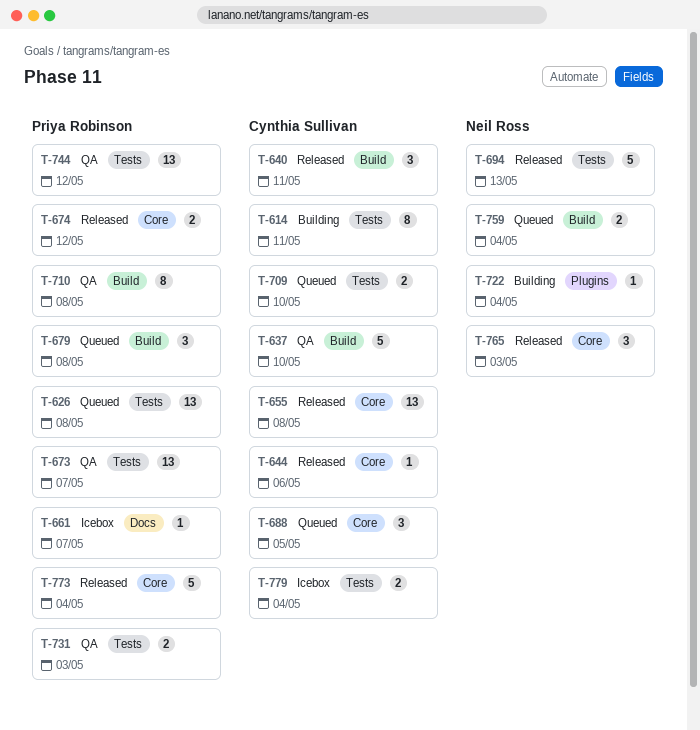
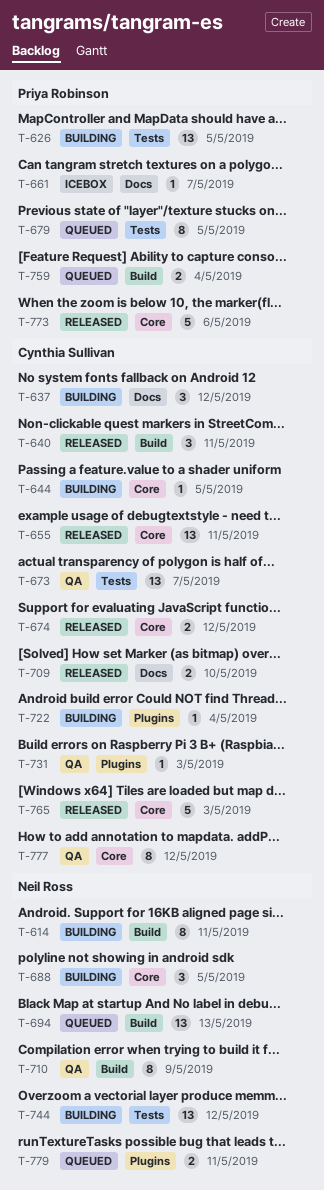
T-614, owner: Cynthia Sullivan -> Neil Ross
T-614, label: Tests -> Build
T-626, status: Queued -> Building
T-626, due: May 8 -> May 5
T-637, status: QA -> Building
T-637, label: Build -> Docs
T-637, estimate: 5 -> 3
T-637, due: May 10 -> May 12
T-644, status: Released -> Building
T-644, due: May 6 -> May 5
T-655, due: May 8 -> May 11
T-673, owner: Priya Robinson -> Cynthia Sullivan
T-674, owner: Priya Robinson -> Cynthia Sullivan
T-679, label: Build -> Tests
T-679, estimate: 3 -> 8
T-679, due: May 8 -> May 5
T-688, status: Queued -> Building
T-688, owner: Cynthia Sullivan -> Neil Ross
T-694, status: Released -> Queued
T-694, label: Tests -> Build
T-694, estimate: 5 -> 13
T-709, status: Queued -> Released
T-709, label: Tests -> Docs
T-710, owner: Priya Robinson -> Neil Ross
T-710, due: May 8 -> May 9
T-722, owner: Neil Ross -> Cynthia Sullivan
T-731, owner: Priya Robinson -> Cynthia Sullivan
T-731, label: Tests -> Plugins
T-731, estimate: 2 -> 1
T-744, status: QA -> Building
T-744, owner: Priya Robinson -> Neil Ross
T-759, owner: Neil Ross -> Priya Robinson
T-765, owner: Neil Ross -> Cynthia Sullivan
T-765, estimate: 3 -> 5
T-773, due: May 4 -> May 6
T-777: none -> present
T-779, status: Icebox -> Queued
T-779, owner: Cynthia Sullivan -> Neil Ross
T-779, label: Tests -> Plugins
T-779, due: May 4 -> May 11

